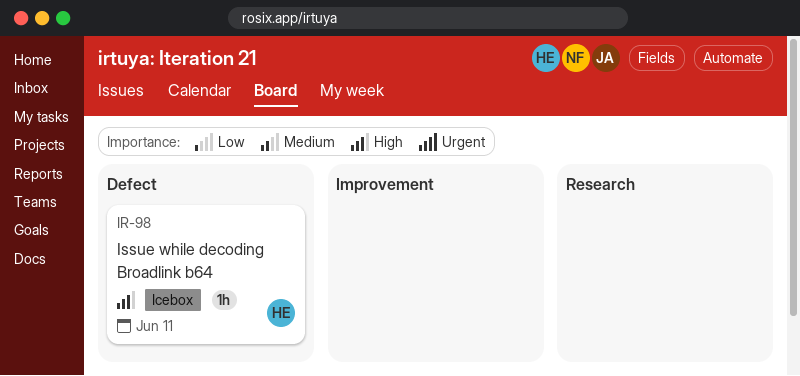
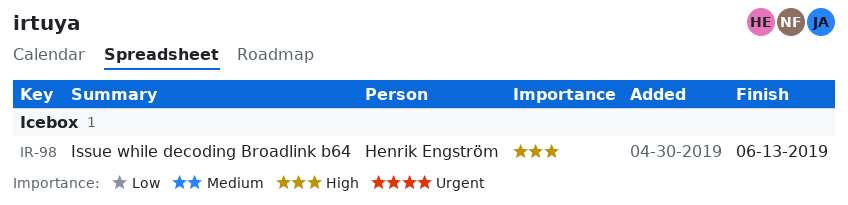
IR-98, due: Jun 11 -> Jun 13

